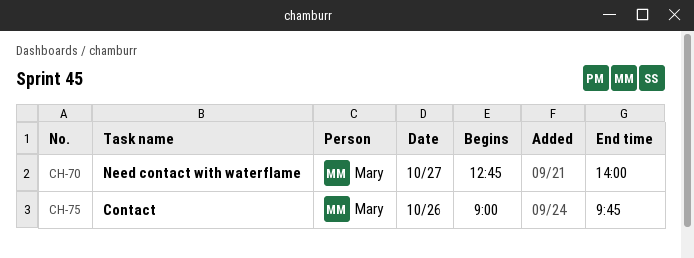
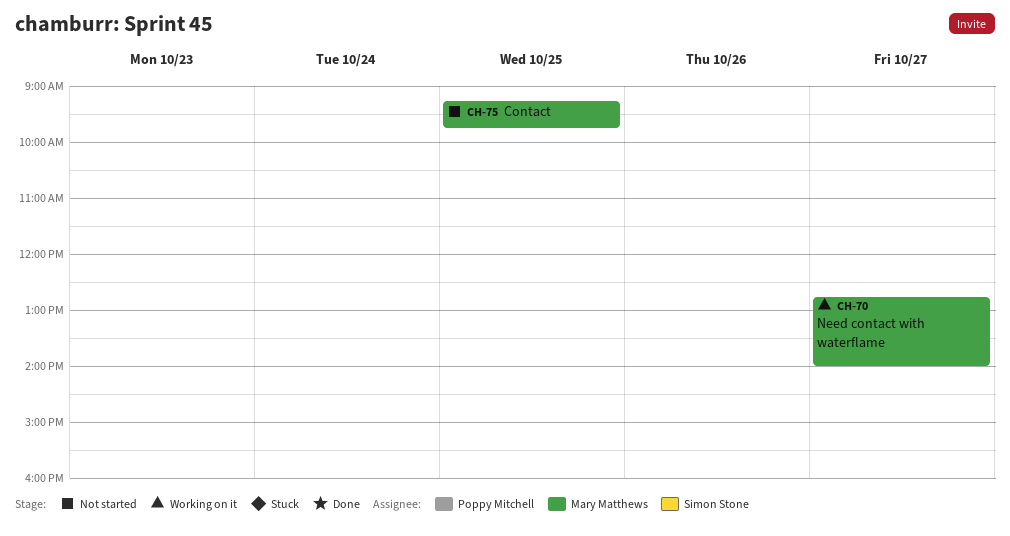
CH-75, day: Oct 26 -> Oct 25
CH-75, begins: 09:00 -> 09:15

